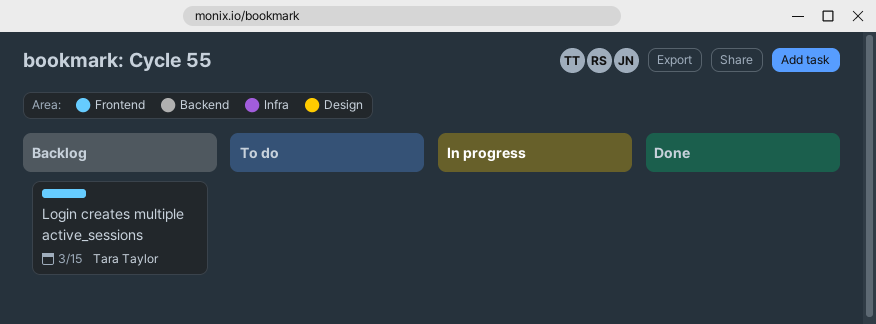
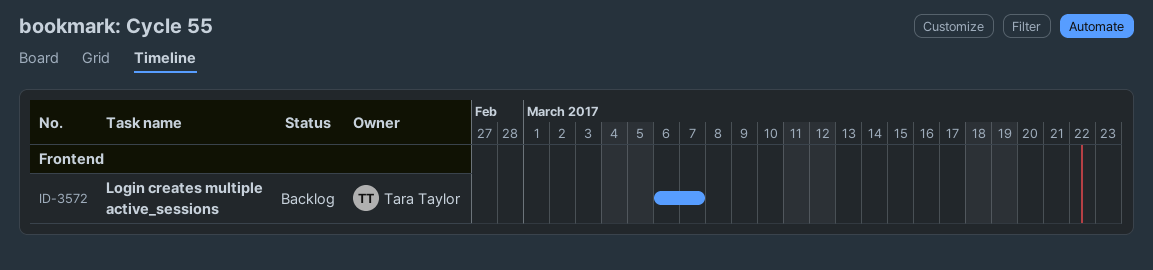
Login creates multiple active_sessions, due: Mar 15 -> Mar 7

